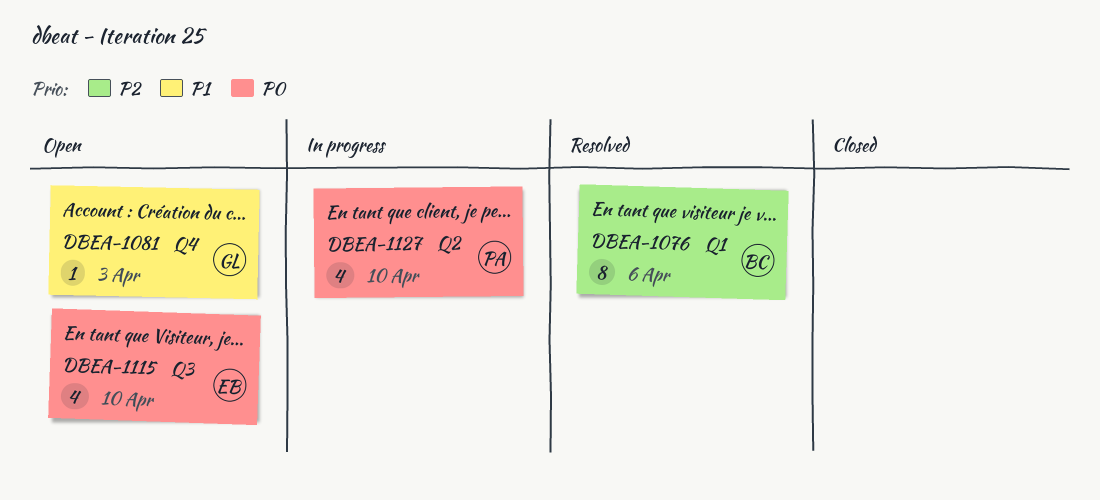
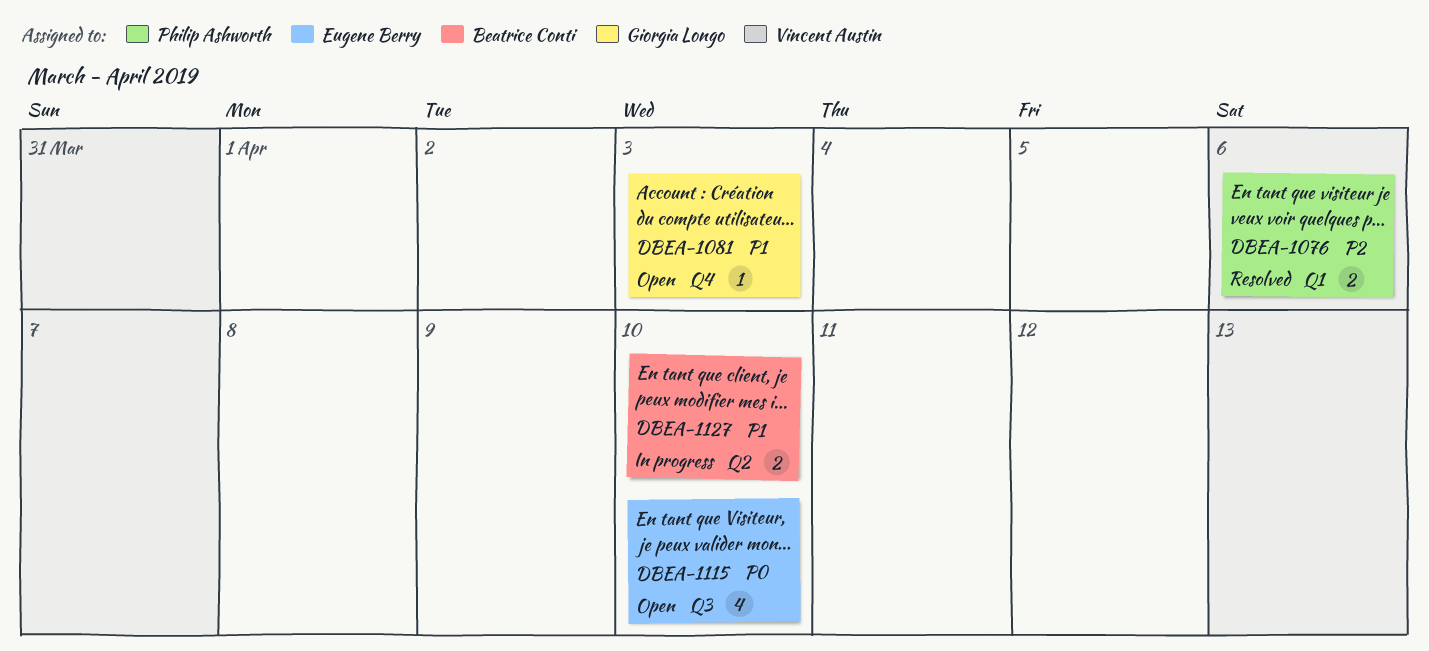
DBEA-1076, owner: Beatrice Conti -> Philip Ashworth
DBEA-1076, estimate: 8 -> 2
DBEA-1127, owner: Philip Ashworth -> Beatrice Conti
DBEA-1127, priority: P0 -> P1
DBEA-1127, estimate: 4 -> 2

